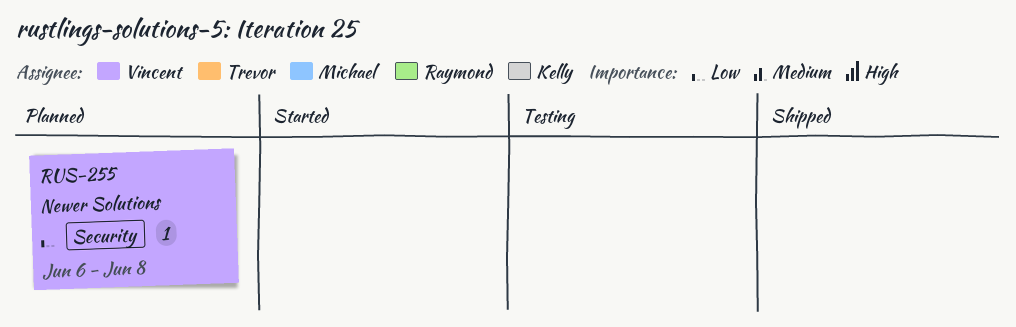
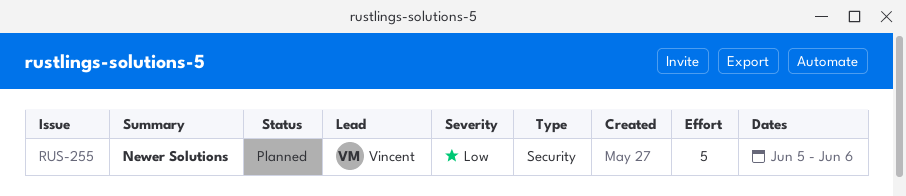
RUS-255, estimate: 1 -> 5
RUS-255, start: Jun 6 -> Jun 5
RUS-255, due: Jun 8 -> Jun 6

